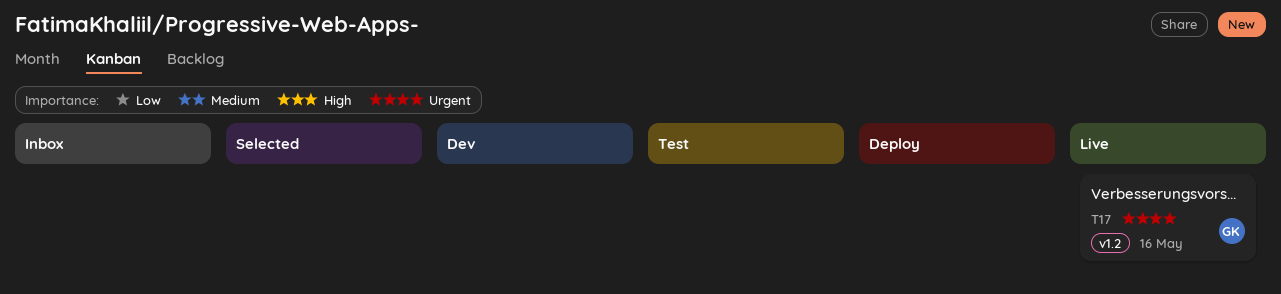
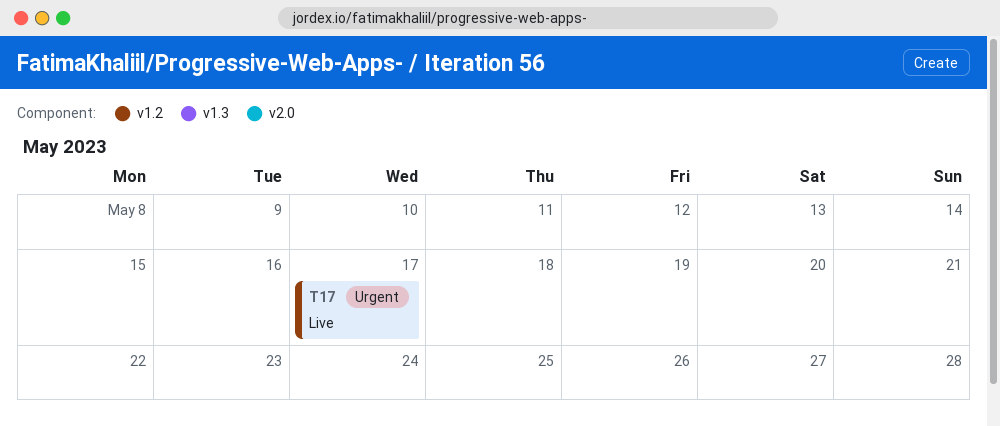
T17, due: May 16 -> May 17

